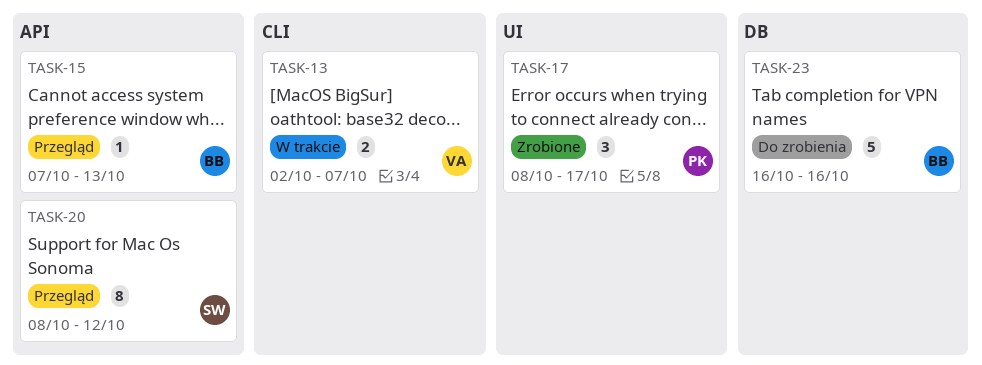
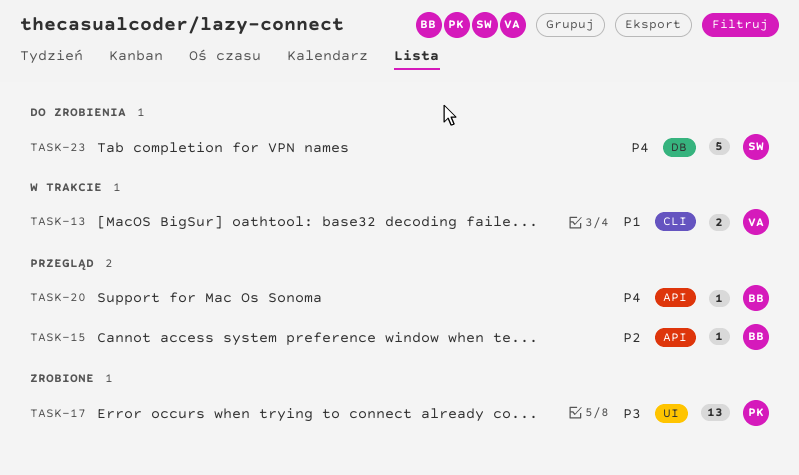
TASK-17, estimate: 3 -> 13
TASK-20, owner: SW -> BB
TASK-20, estimate: 8 -> 1
TASK-23, owner: BB -> SW

